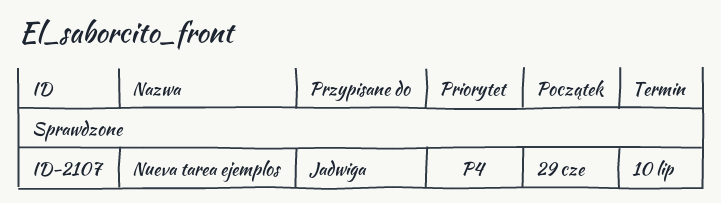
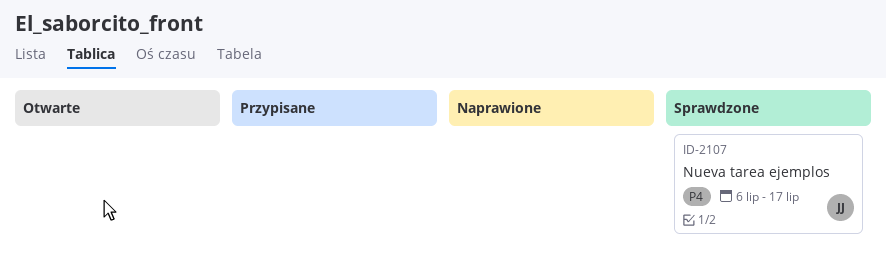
ID-2107, start: Jun 29 -> Jul 6
ID-2107, due: Jul 10 -> Jul 17

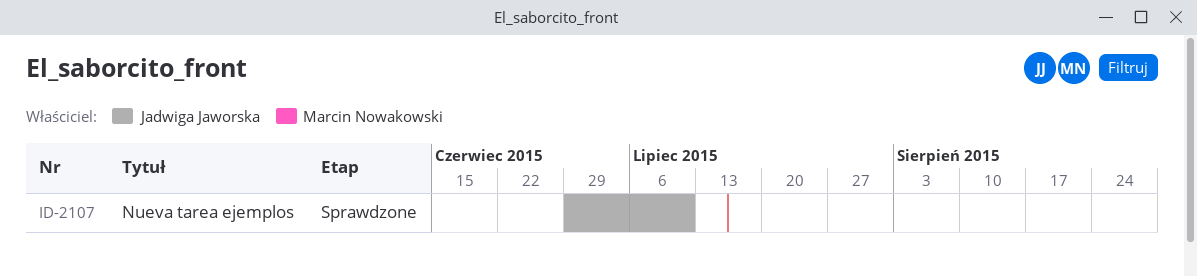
ID-2107, start: Jul 6 -> Jun 29
ID-2107, due: Jul 17 -> Jul 10

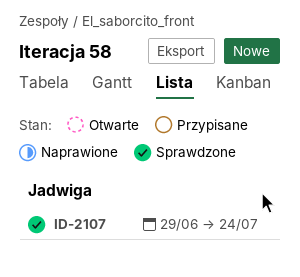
ID-2107, due: Jul 10 -> Jul 24

